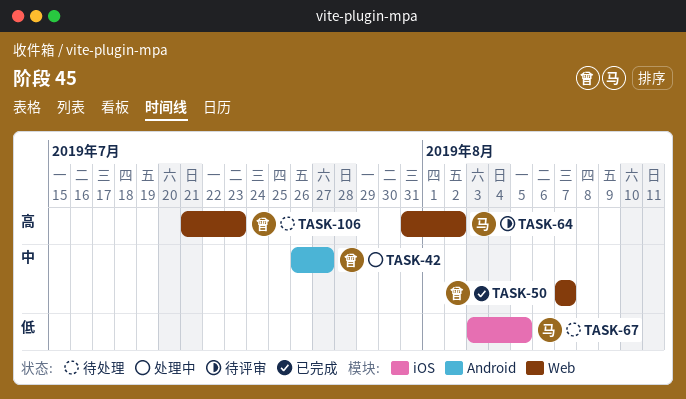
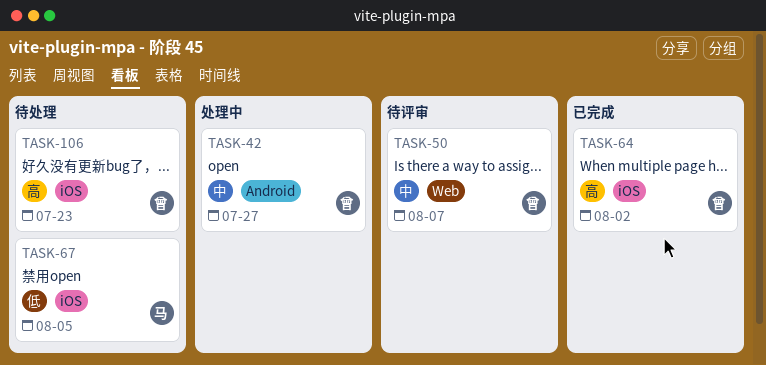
TASK-50, status: 已完成 -> 待评审
TASK-64, status: 待评审 -> 已完成
TASK-64, owner: 马 -> 曾
TASK-64, label: Web -> iOS
TASK-106, label: Web -> iOS

